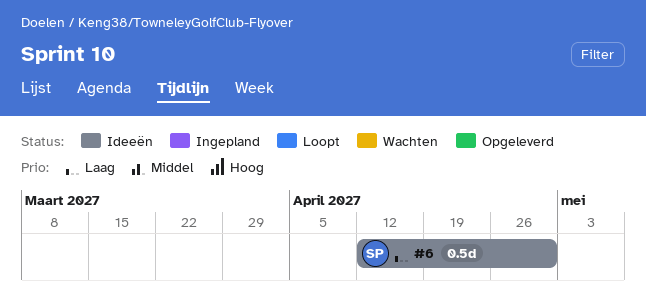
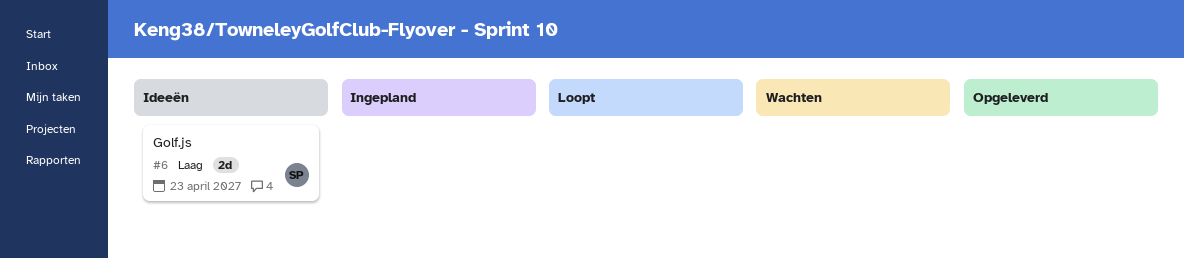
#6, estimate: 0.5d -> 2d
#6, due: Apr 30 -> Apr 23

